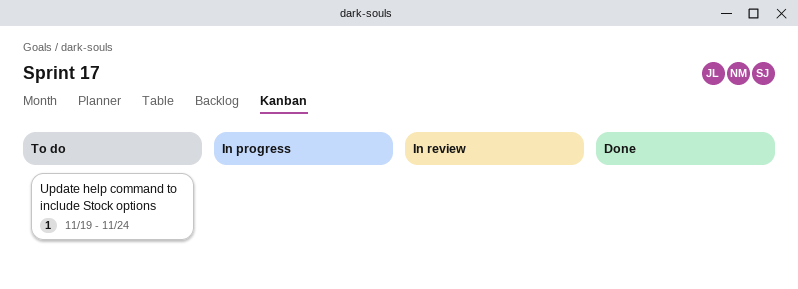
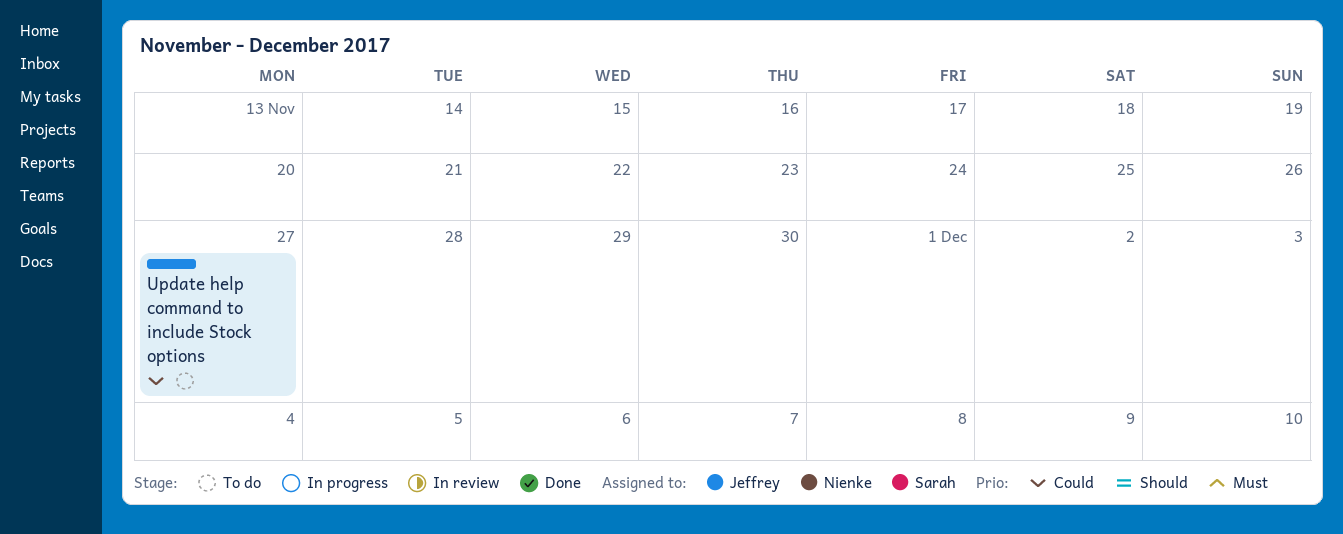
Update help command to include Stock options, due: Nov 24 -> Nov 27

